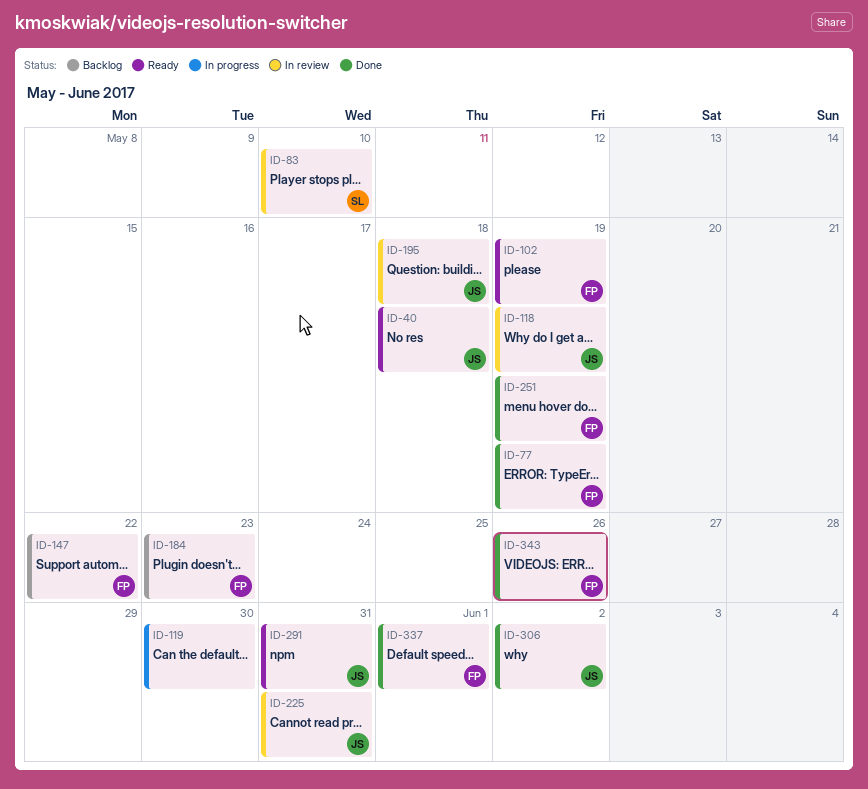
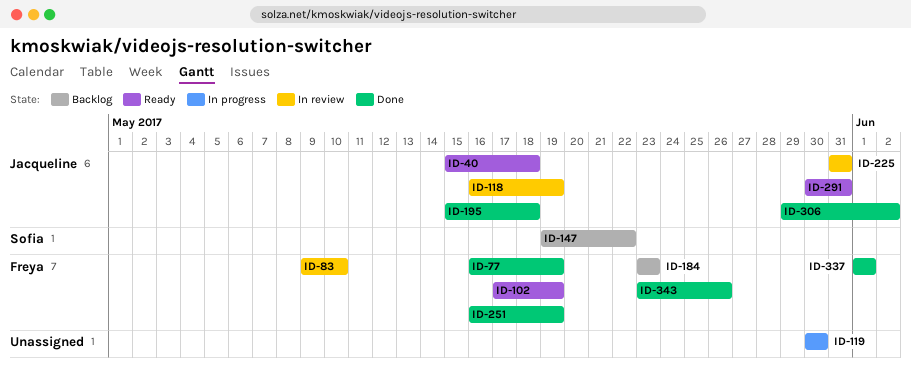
ID-83, owner: Sofia -> Freya
ID-147, owner: Freya -> Sofia
ID-195, status: In review -> Done

